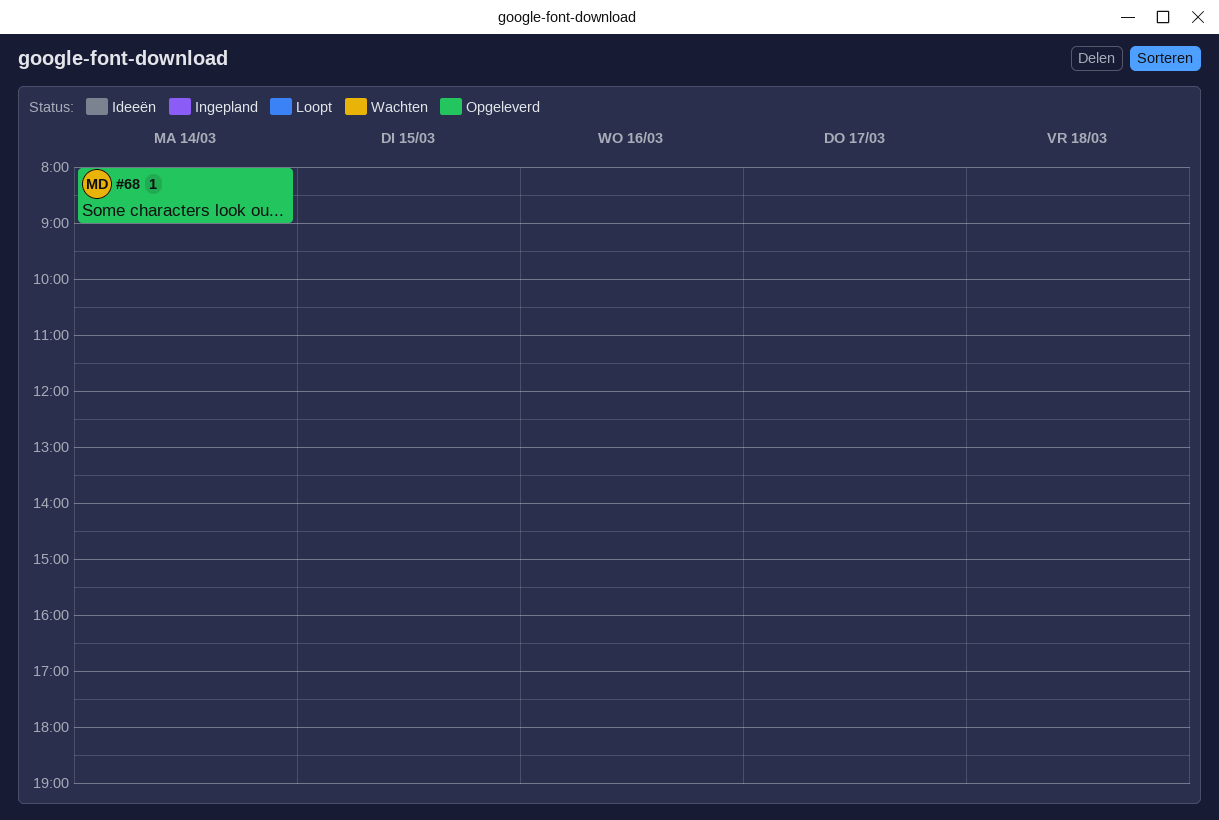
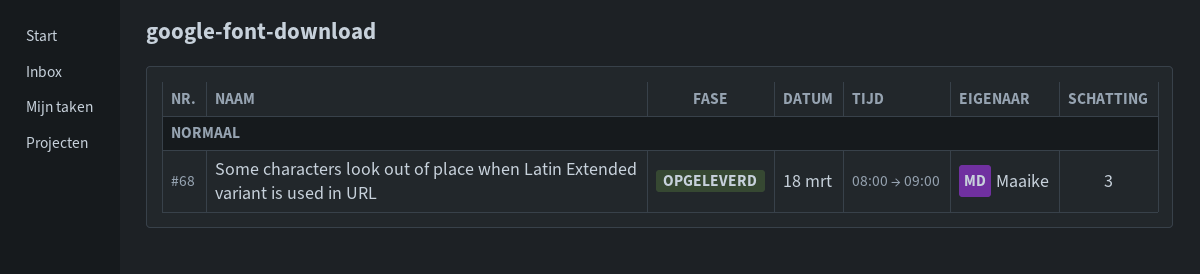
#68, estimate: 1 -> 3
#68, day: Mar 14 -> Mar 18

